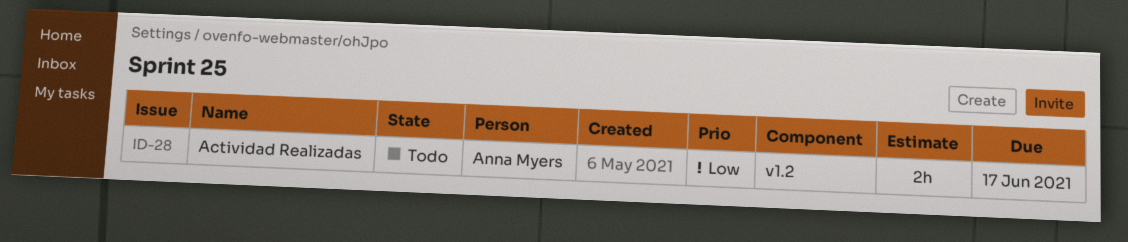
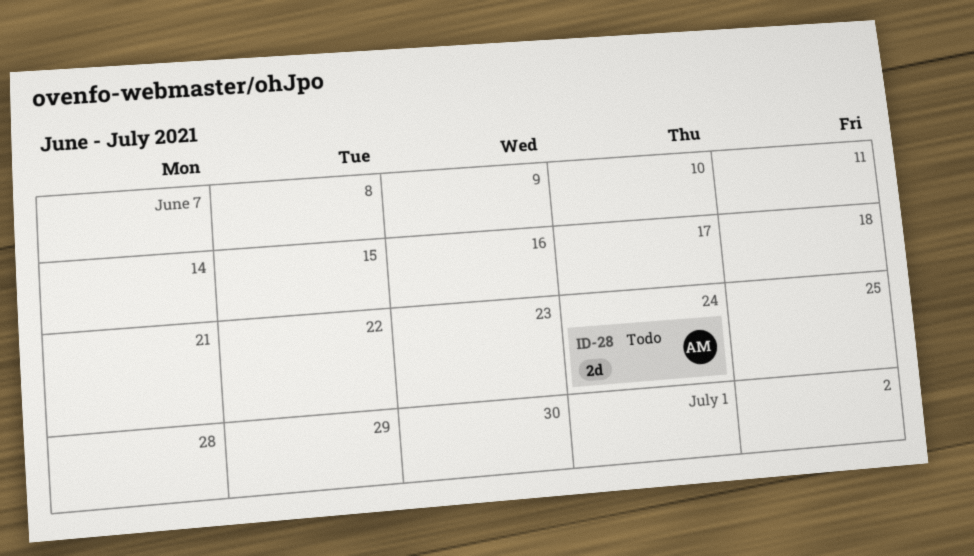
ID-28, estimate: 2h -> 2d
ID-28, due: Jun 17 -> Jun 24

